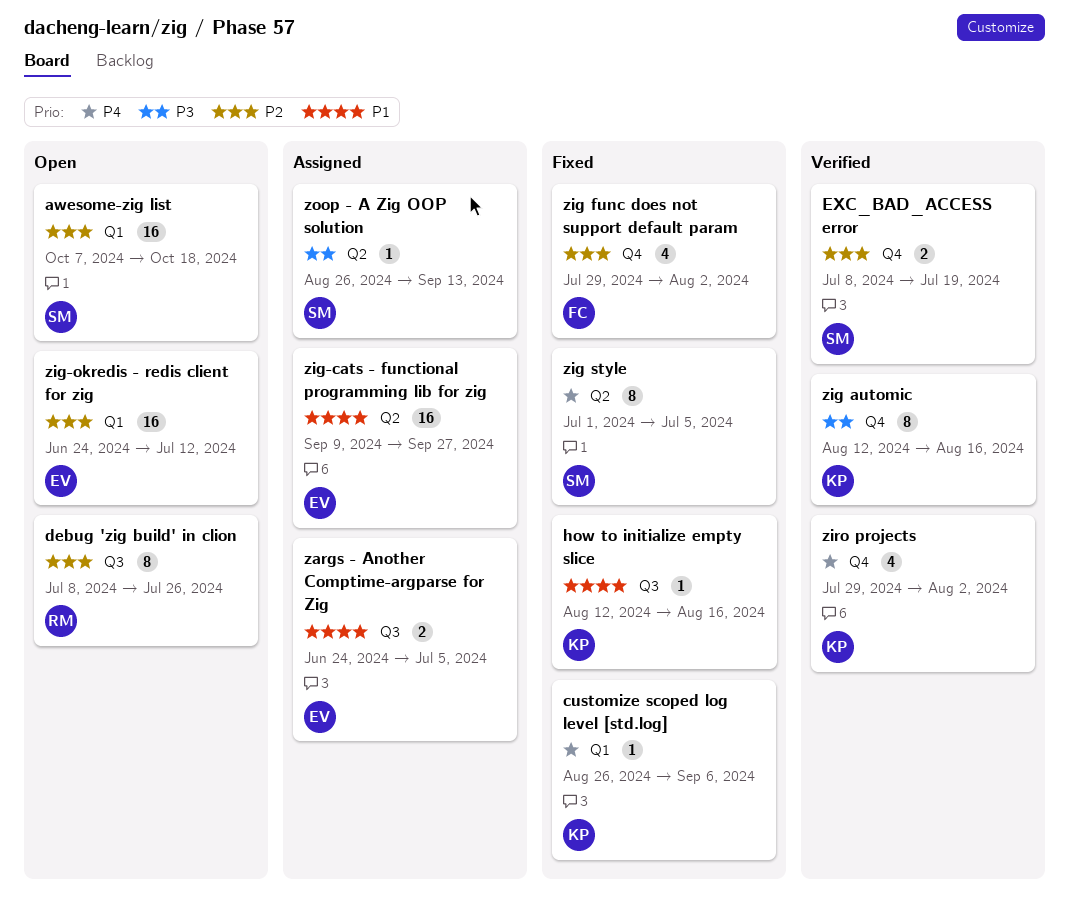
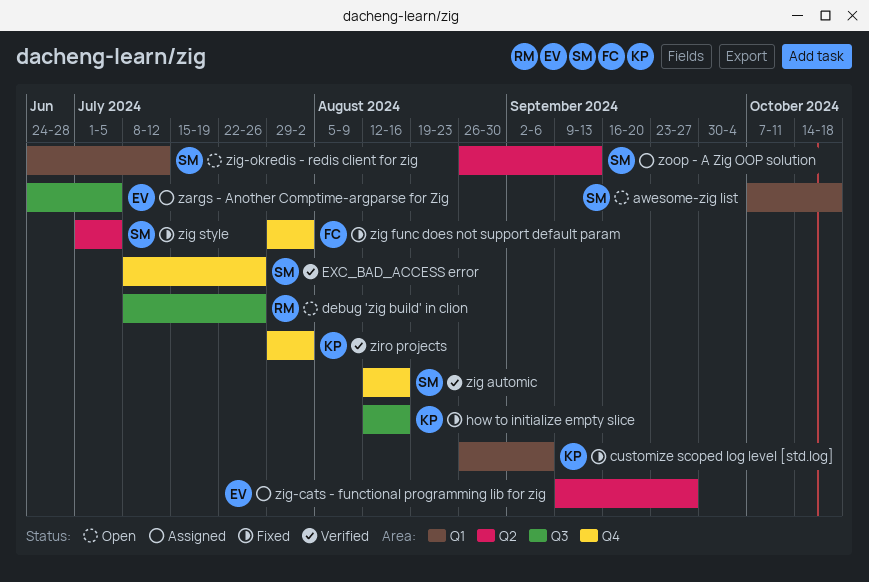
EXC_BAD_ACCESS error, due: Jul 19 -> Jul 26
zig automic, owner: KP -> SM
zig-okredis - redis client for zig, owner: EV -> SM

